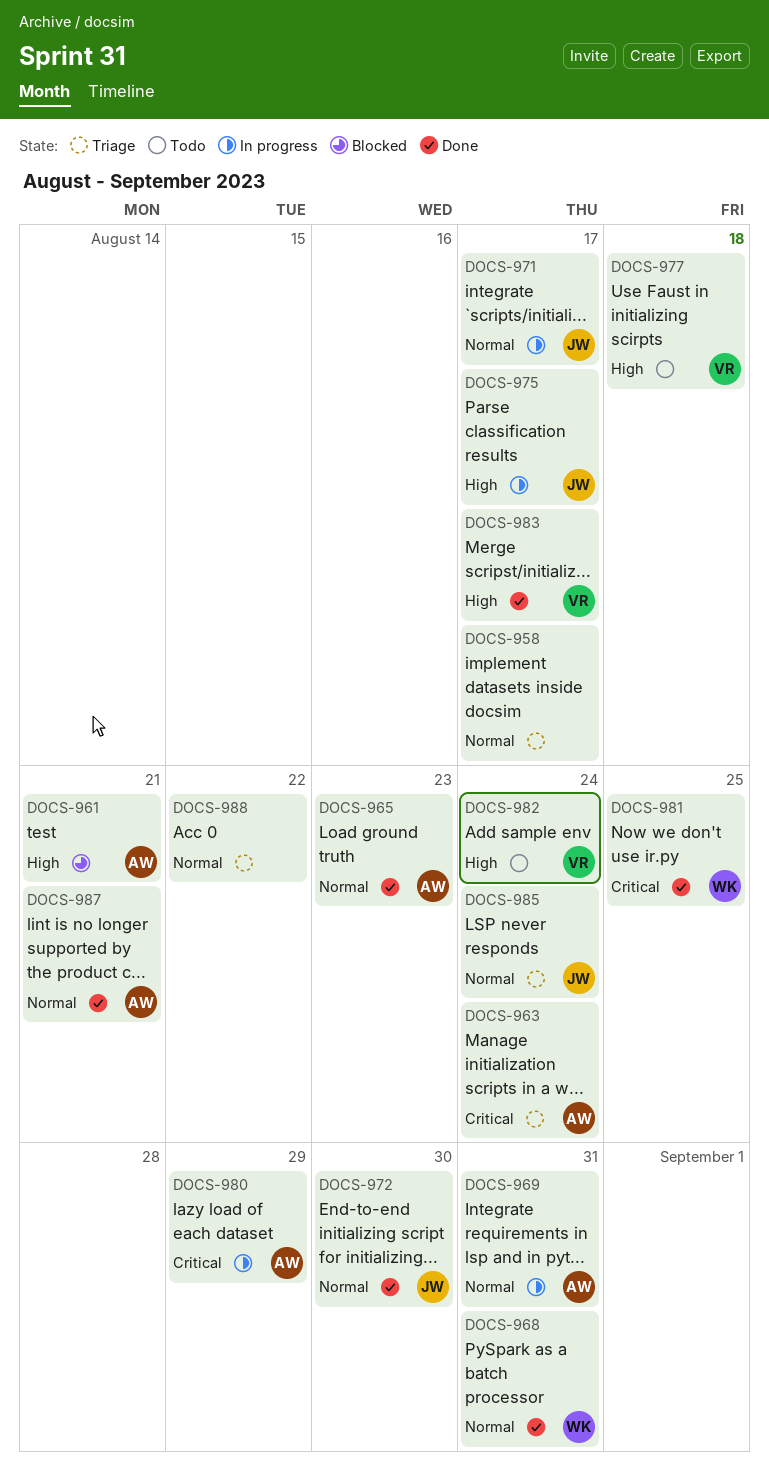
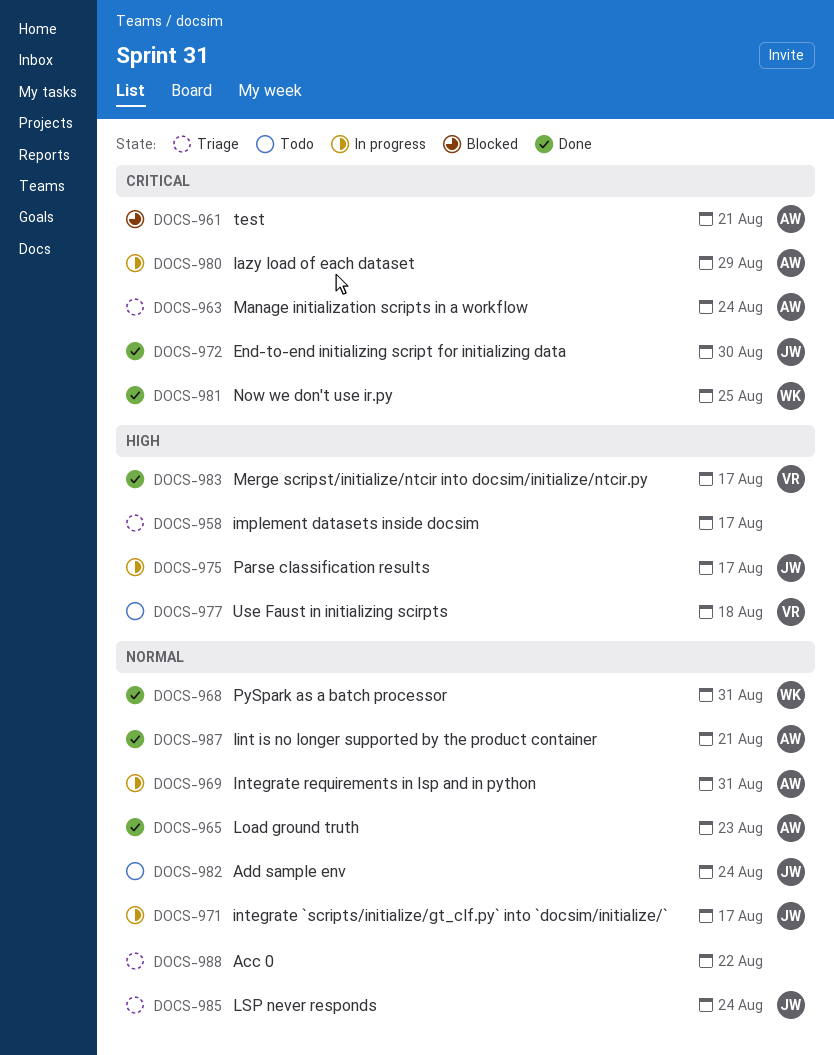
DOCS-958, priority: Normal -> High
DOCS-961, priority: High -> Critical
DOCS-972, priority: Normal -> Critical
DOCS-982, owner: VR -> JW
DOCS-982, priority: High -> Normal

